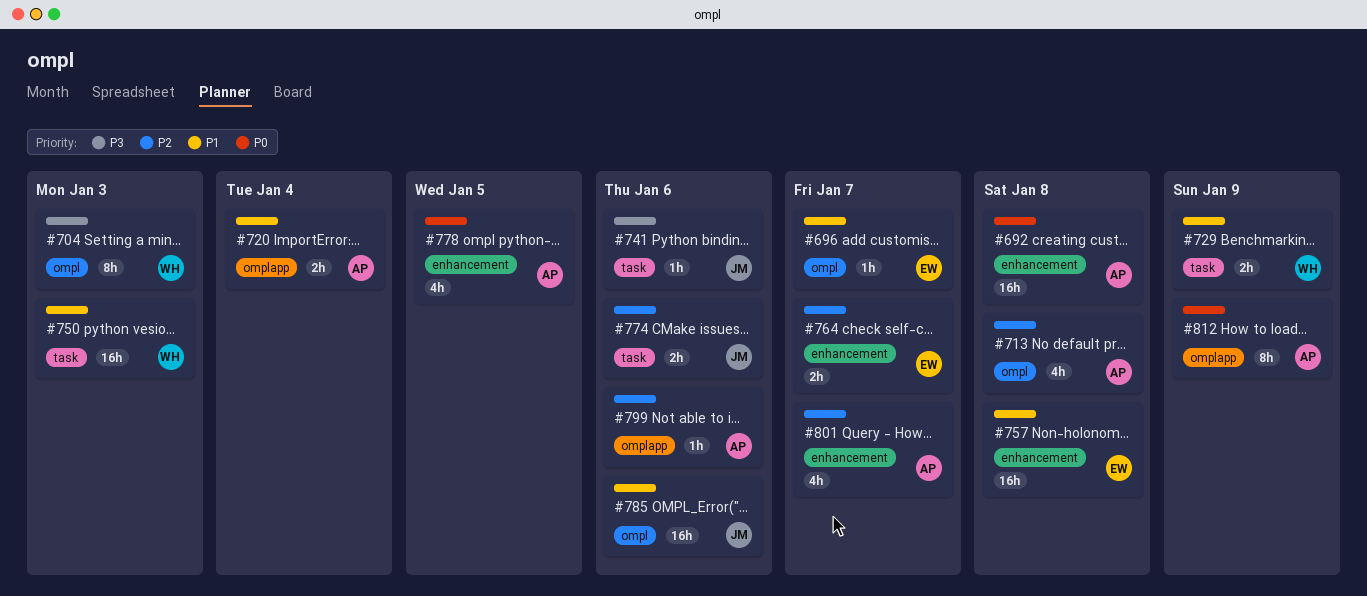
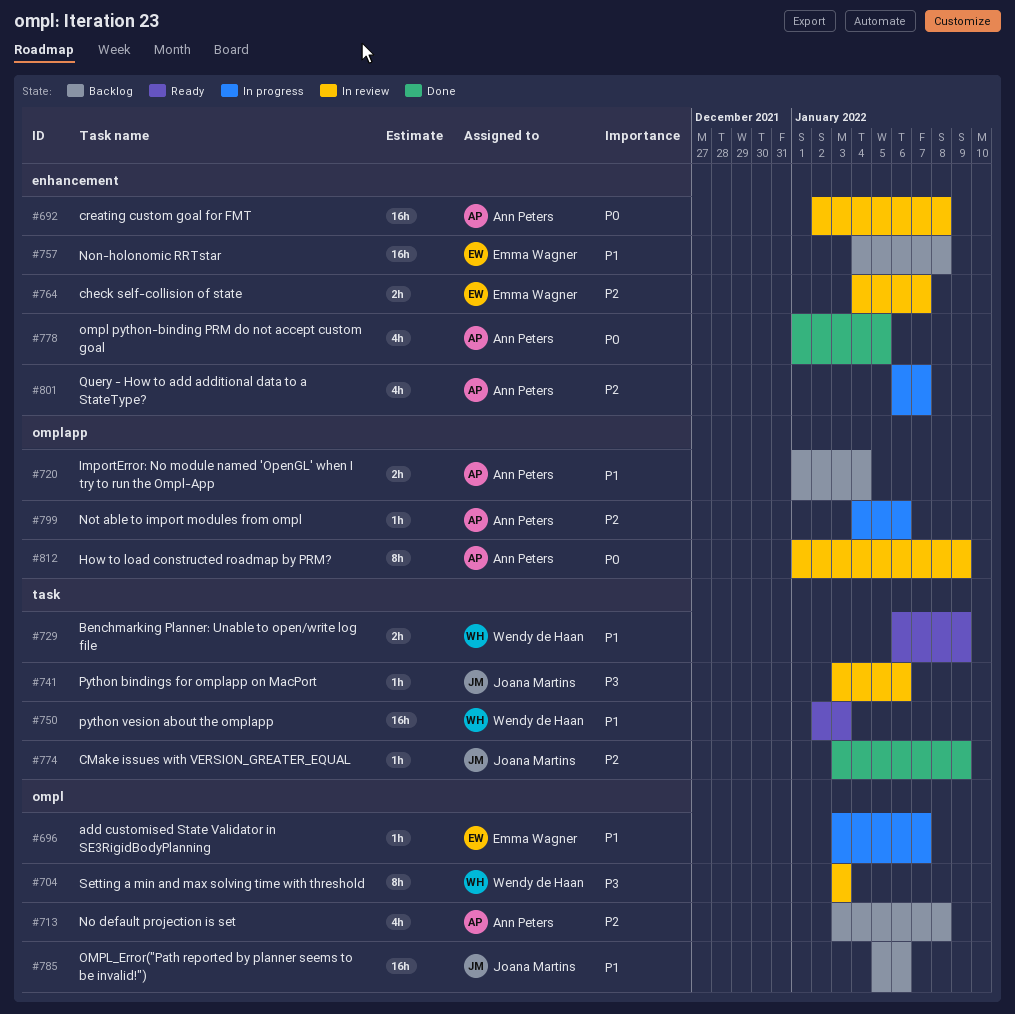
#774, estimate: 2h -> 1h
#774, due: Jan 6 -> Jan 9

